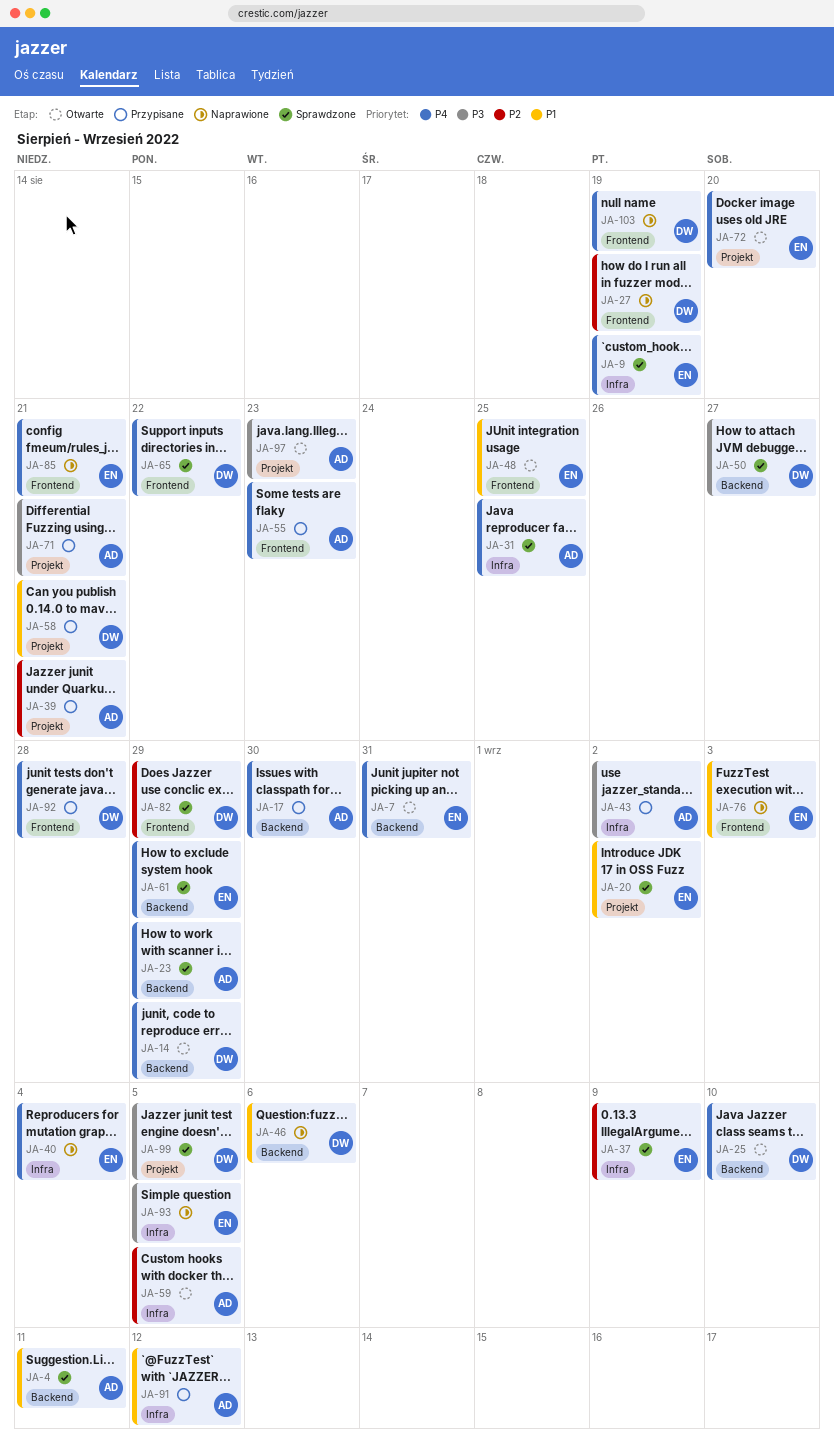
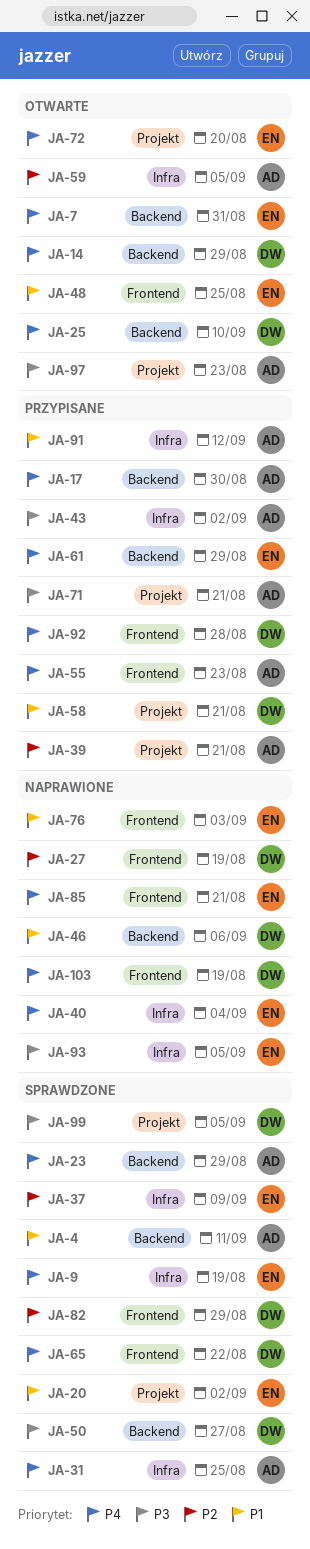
JA-61, status: Sprawdzone -> Przypisane

